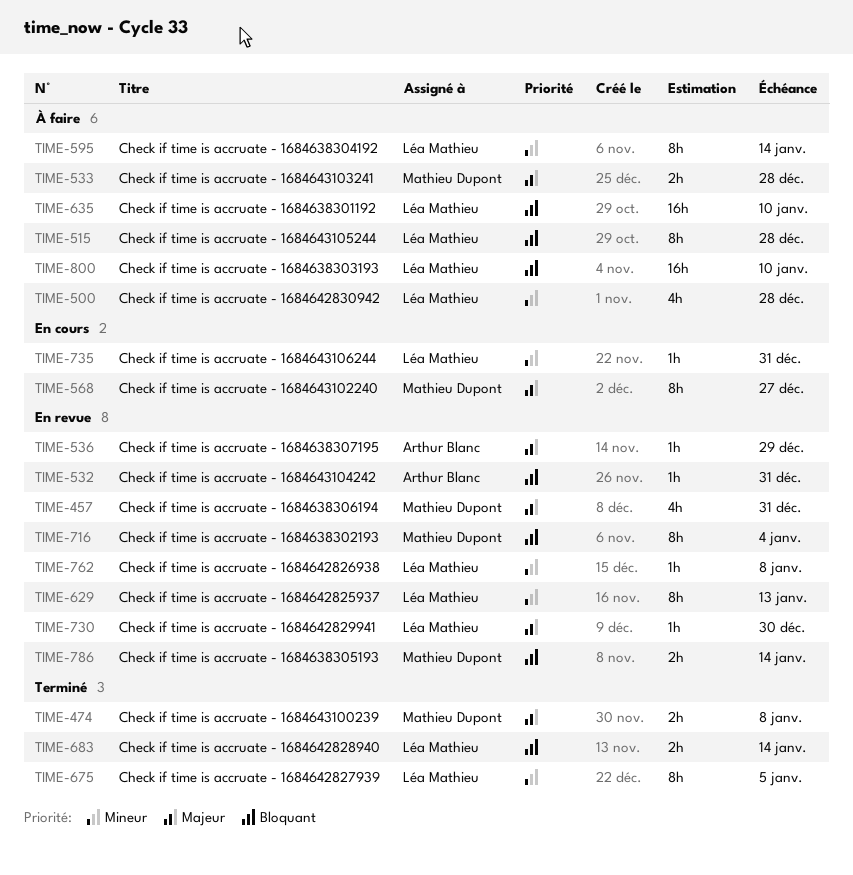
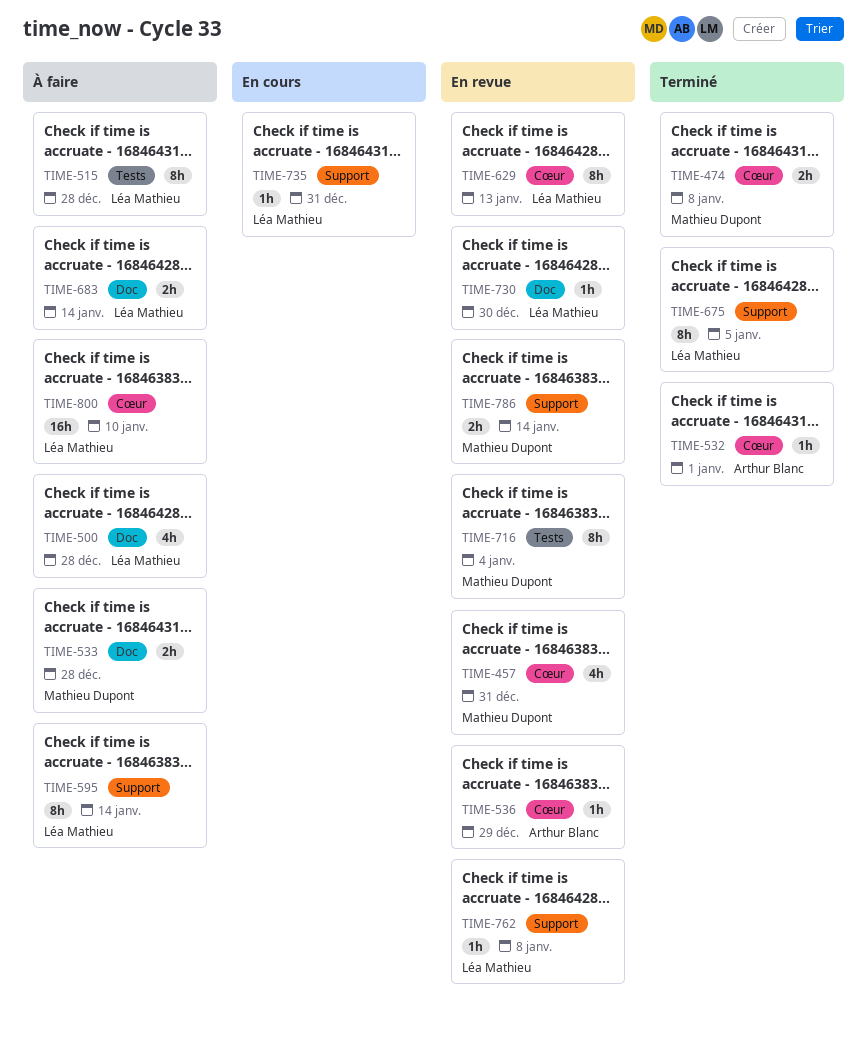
TIME-532, status: En revue -> Terminé
TIME-532, due: Dec 31 -> Jan 1
TIME-568: present -> none
TIME-635: present -> none
TIME-683, status: Terminé -> À faire

